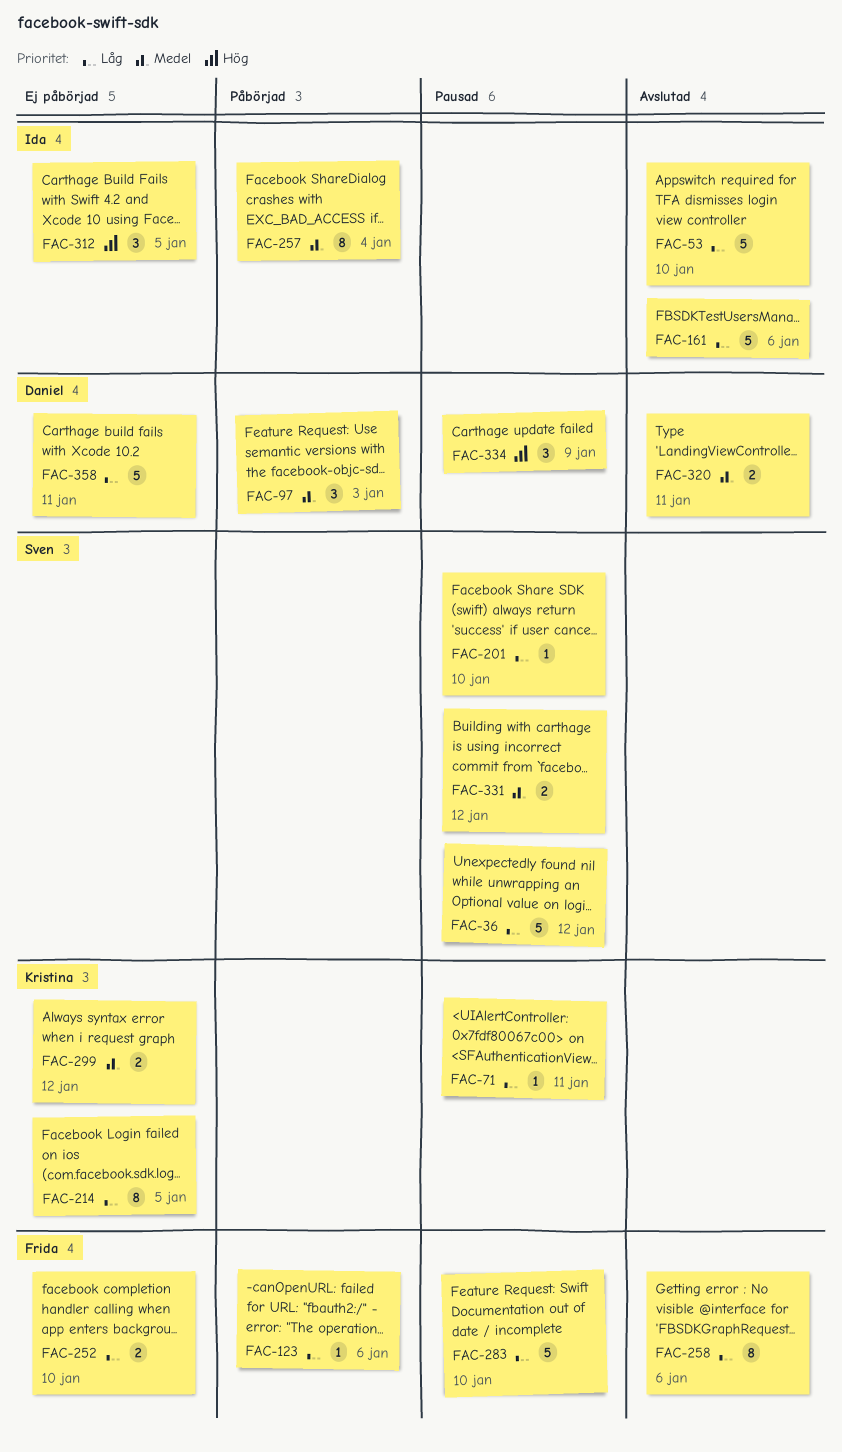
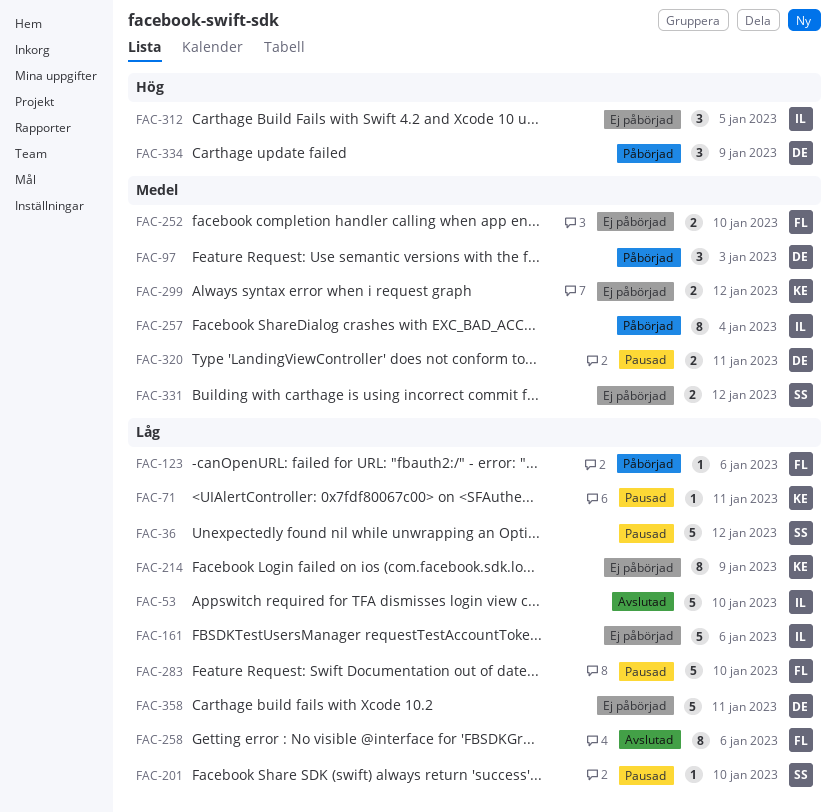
FAC-161, status: Avslutad -> Ej påbörjad
FAC-214, due: Jan 5 -> Jan 9
FAC-252, priority: Låg -> Medel
FAC-320, status: Avslutad -> Pausad
FAC-331, status: Pausad -> Ej påbörjad
FAC-334, status: Pausad -> Påbörjad

